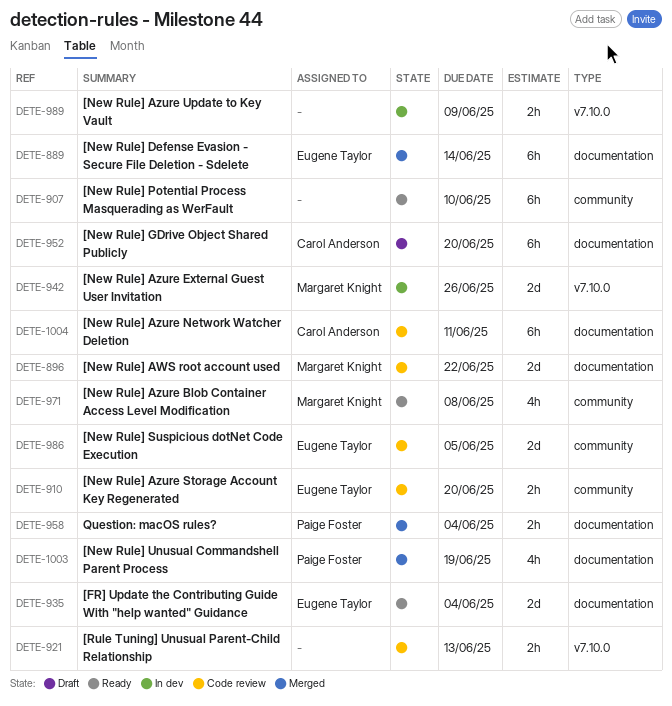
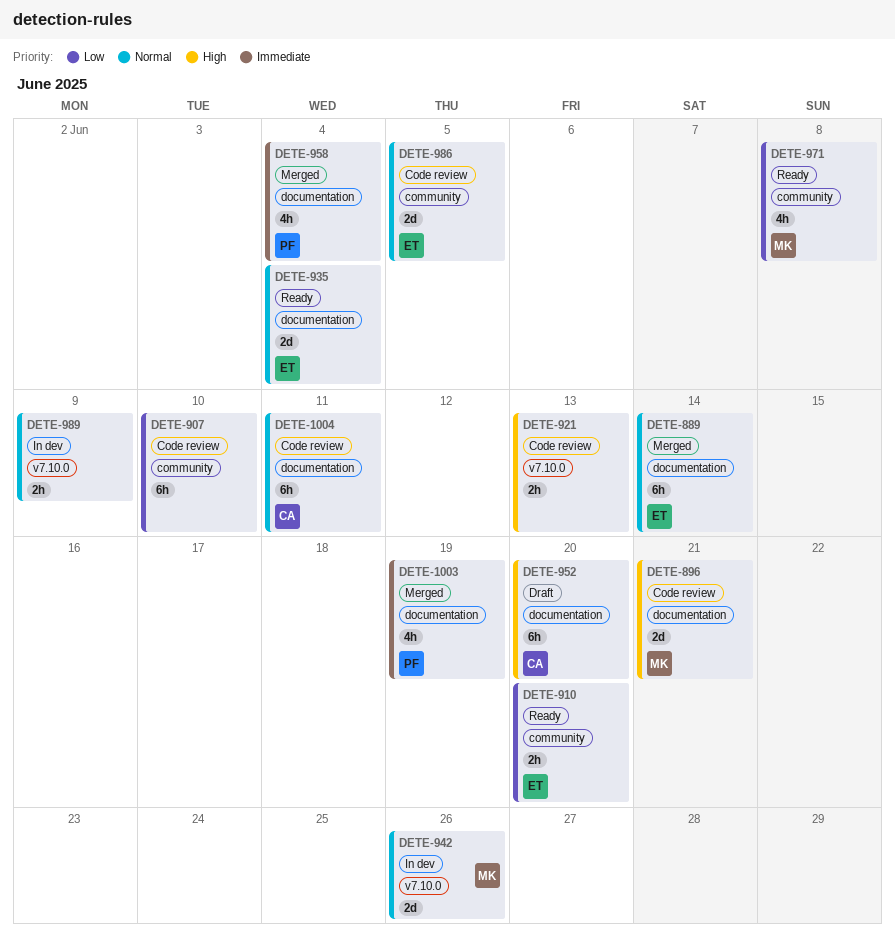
DETE-896, due: Jun 22 -> Jun 21
DETE-907, status: Ready -> Code review
DETE-910, status: Code review -> Ready
DETE-958, estimate: 2h -> 4h

